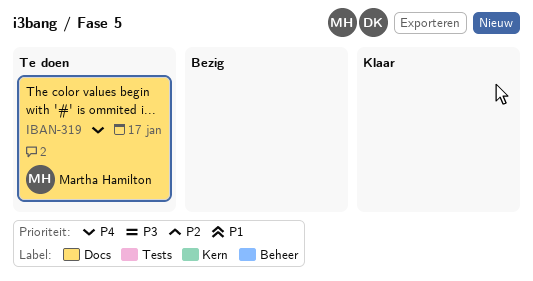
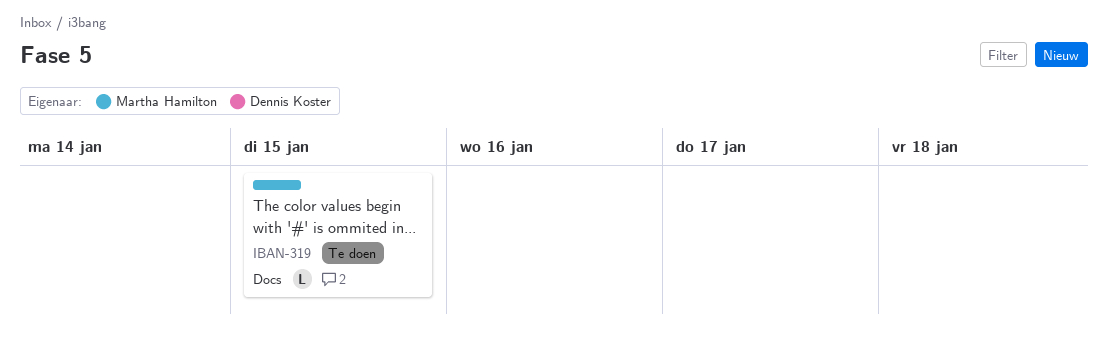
IBAN-319, due: Jan 17 -> Jan 15

